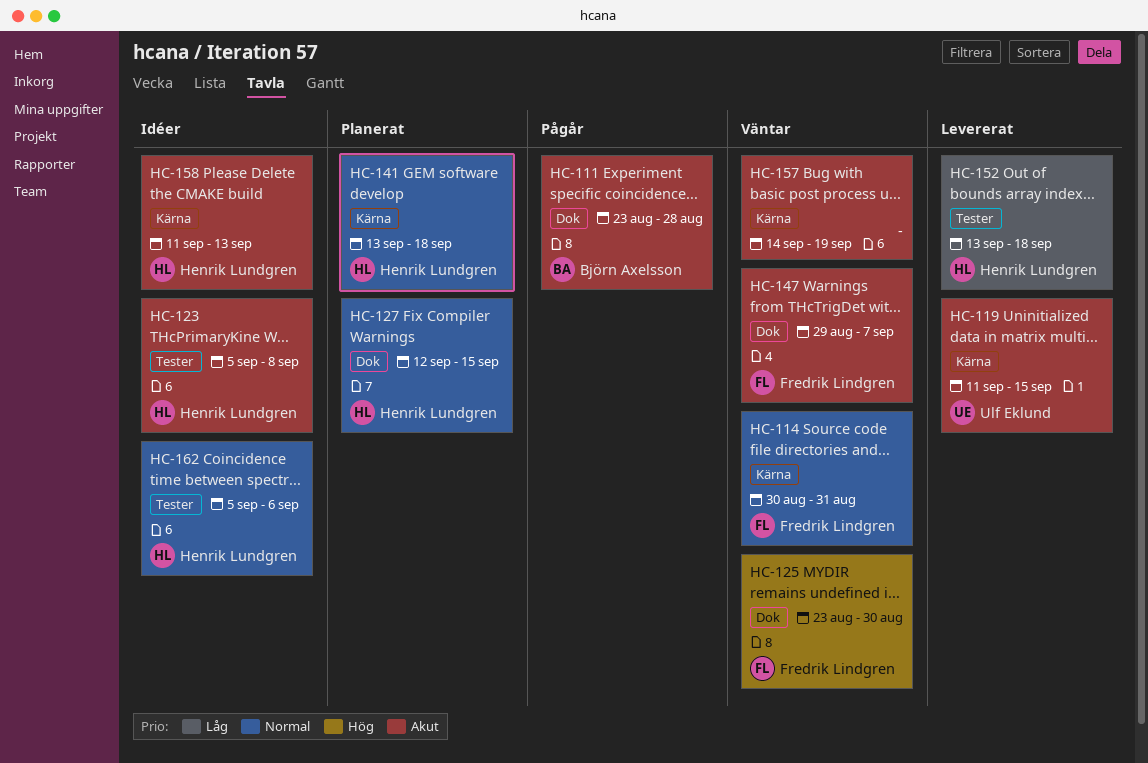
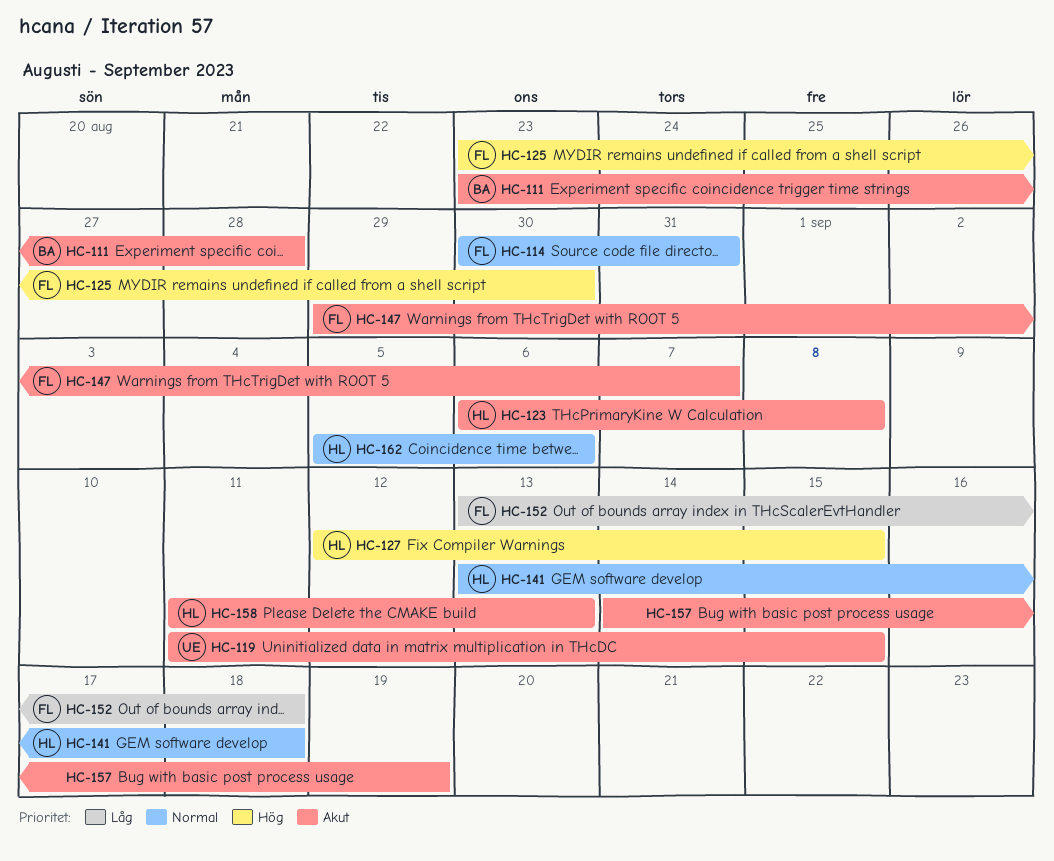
HC-123, start: Sep 5 -> Sep 6
HC-127, priority: Normal -> Hög
HC-152, owner: Henrik Lundgren -> Fredrik Lindgren

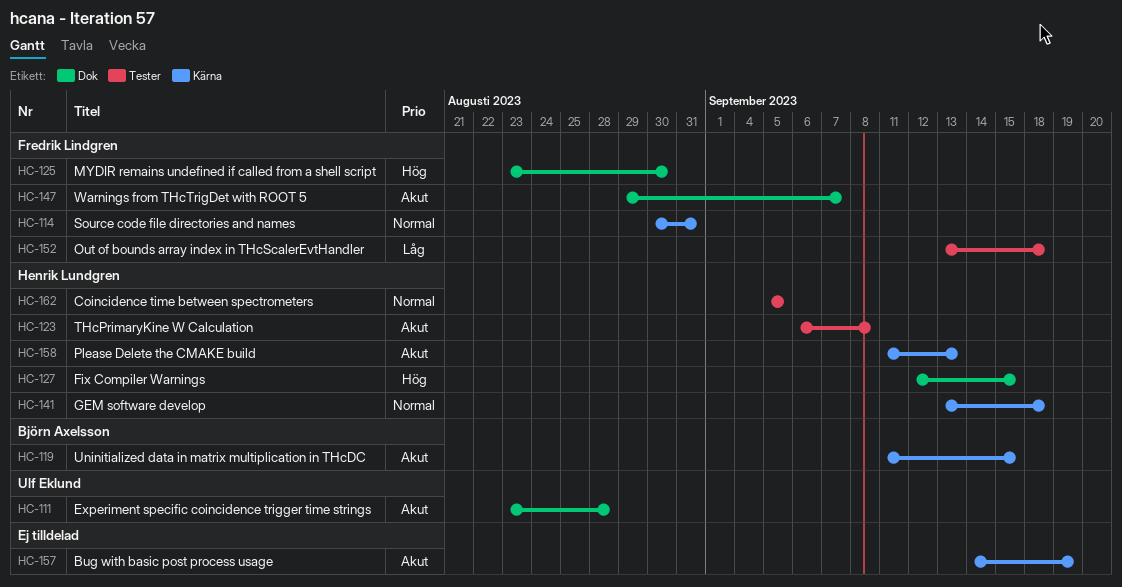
HC-111, owner: Björn Axelsson -> Ulf Eklund
HC-119, owner: Ulf Eklund -> Björn Axelsson
HC-162, due: Sep 6 -> Sep 5

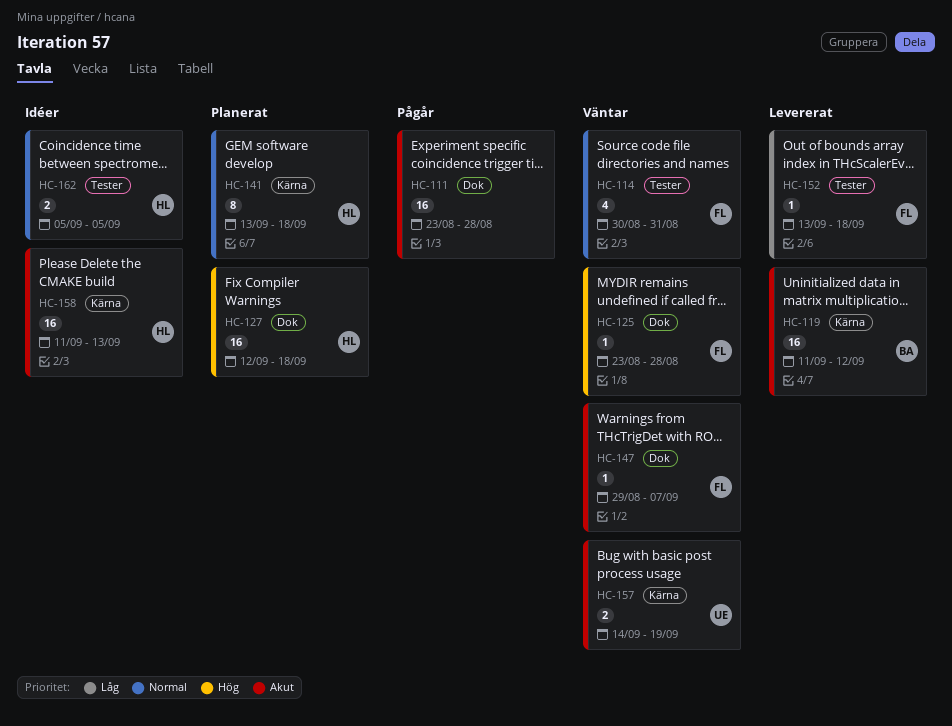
HC-111, owner: Ulf Eklund -> none
HC-114, label: Kärna -> Tester
HC-119, due: Sep 15 -> Sep 12
HC-123: present -> none
HC-125, due: Aug 30 -> Aug 28
HC-127, due: Sep 15 -> Sep 18
HC-157, owner: none -> Ulf Eklund

